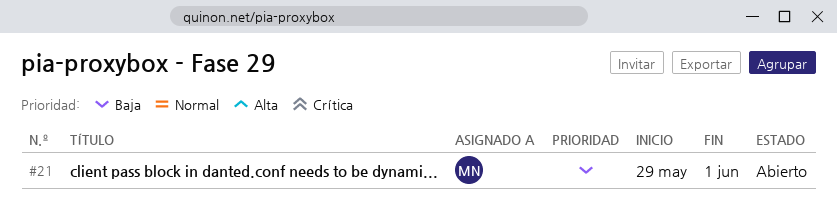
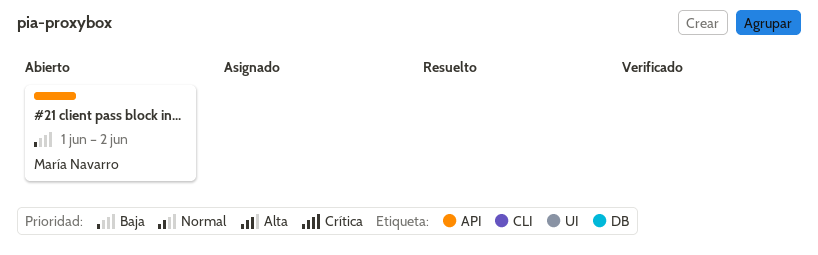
#21, start: May 29 -> Jun 1
#21, due: Jun 1 -> Jun 2

